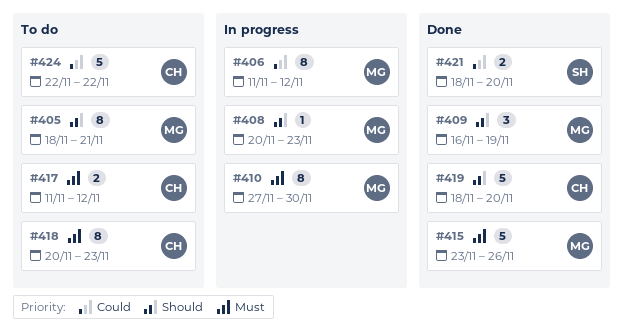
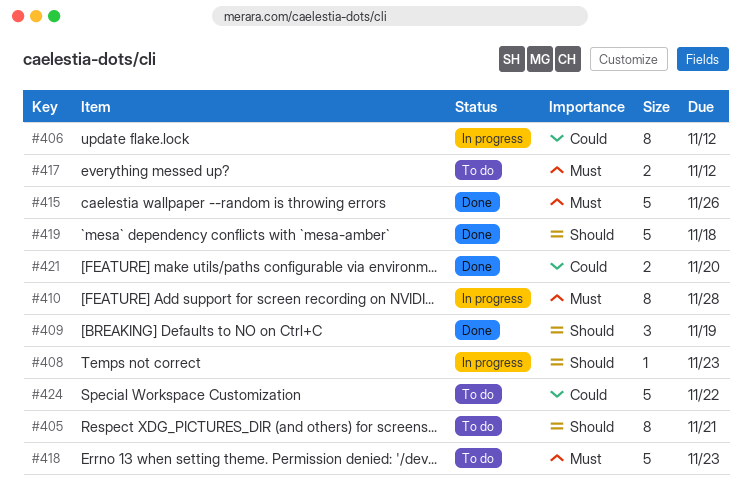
#410, due: Nov 30 -> Nov 28
#418, estimate: 8 -> 5
#419, due: Nov 20 -> Nov 18

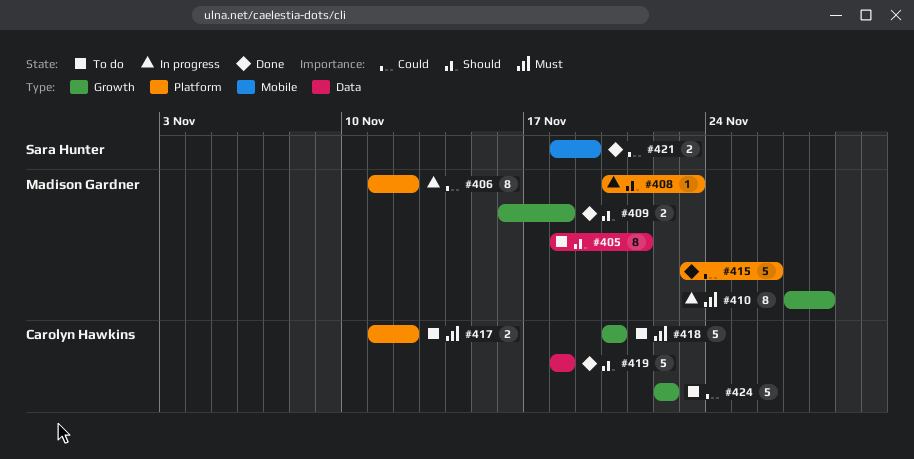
#409, estimate: 3 -> 2
#409, due: Nov 19 -> Nov 18
#415, priority: Must -> Could
#418, due: Nov 23 -> Nov 20
#421, due: Nov 20 -> Nov 19

